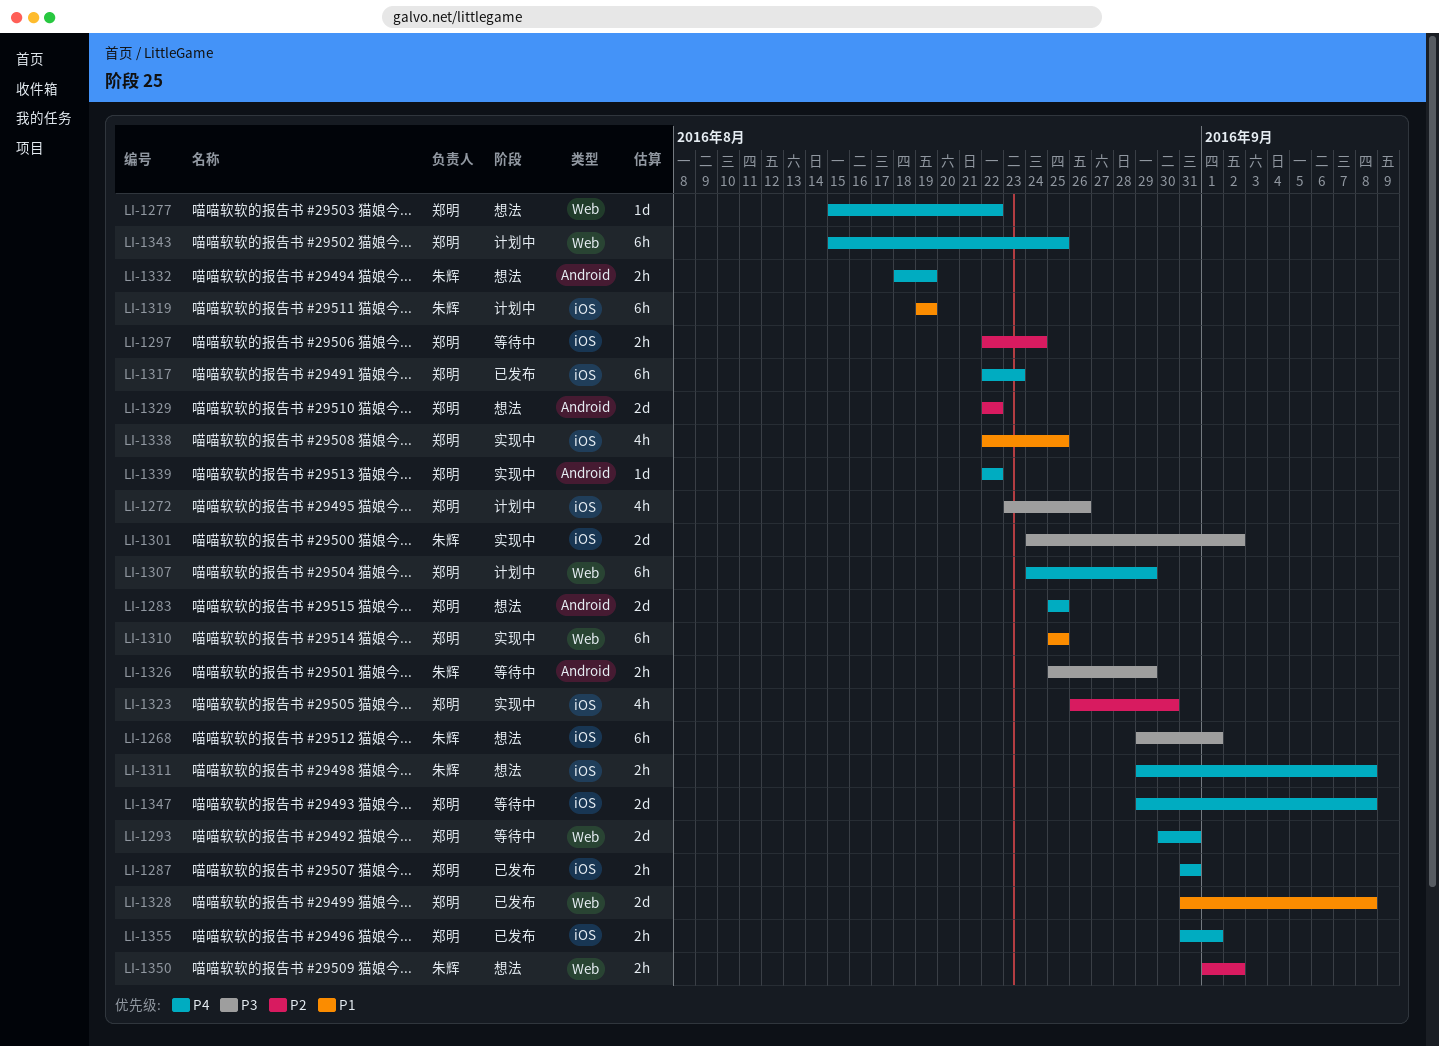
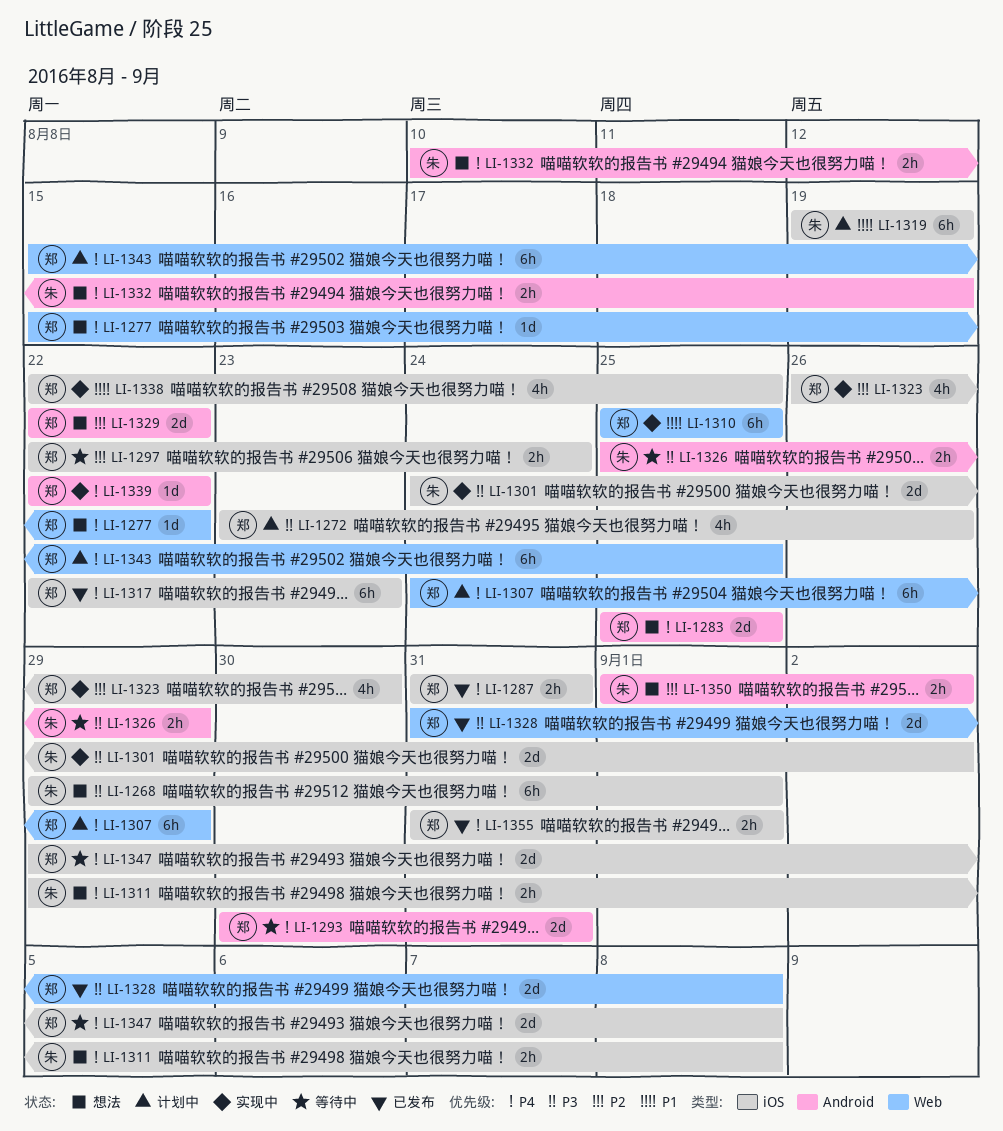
LI-1293, label: Web -> Android
LI-1328, priority: P1 -> P3
LI-1332, start: Aug 18 -> Aug 10
LI-1350, label: Web -> Android

